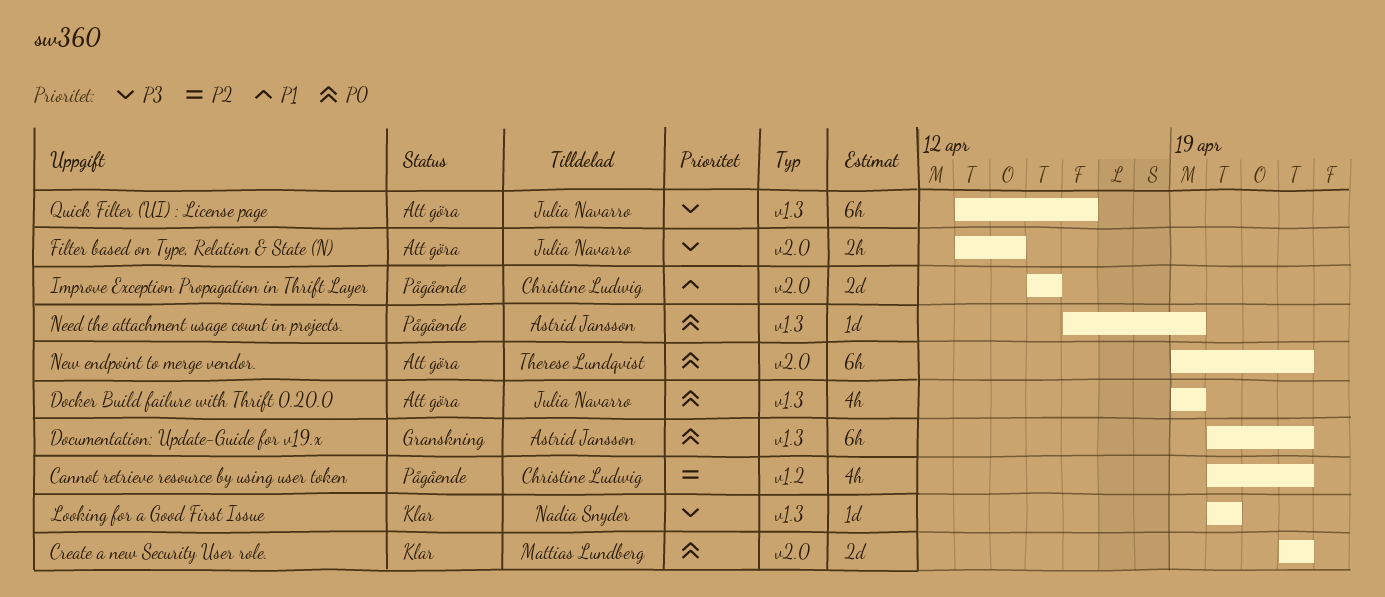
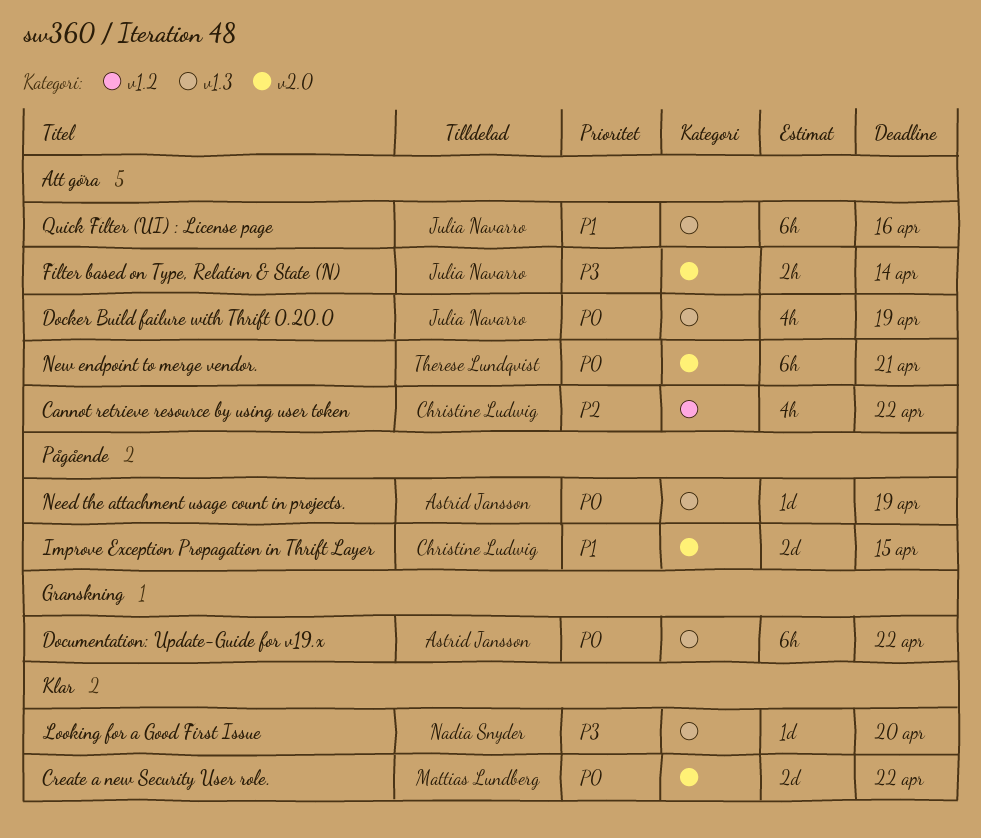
Cannot retrieve resource by using user token, status: Pågående -> Att göra
New endpoint to merge vendor., due: Apr 22 -> Apr 21
Quick Filter (UI) : License page, priority: P3 -> P1

